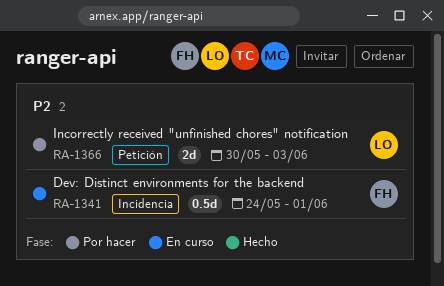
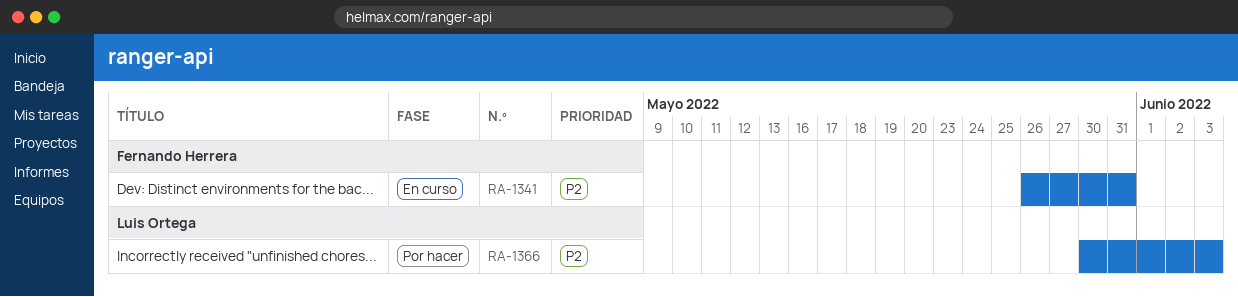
RA-1341, start: May 24 -> May 26
RA-1341, due: Jun 1 -> May 31

